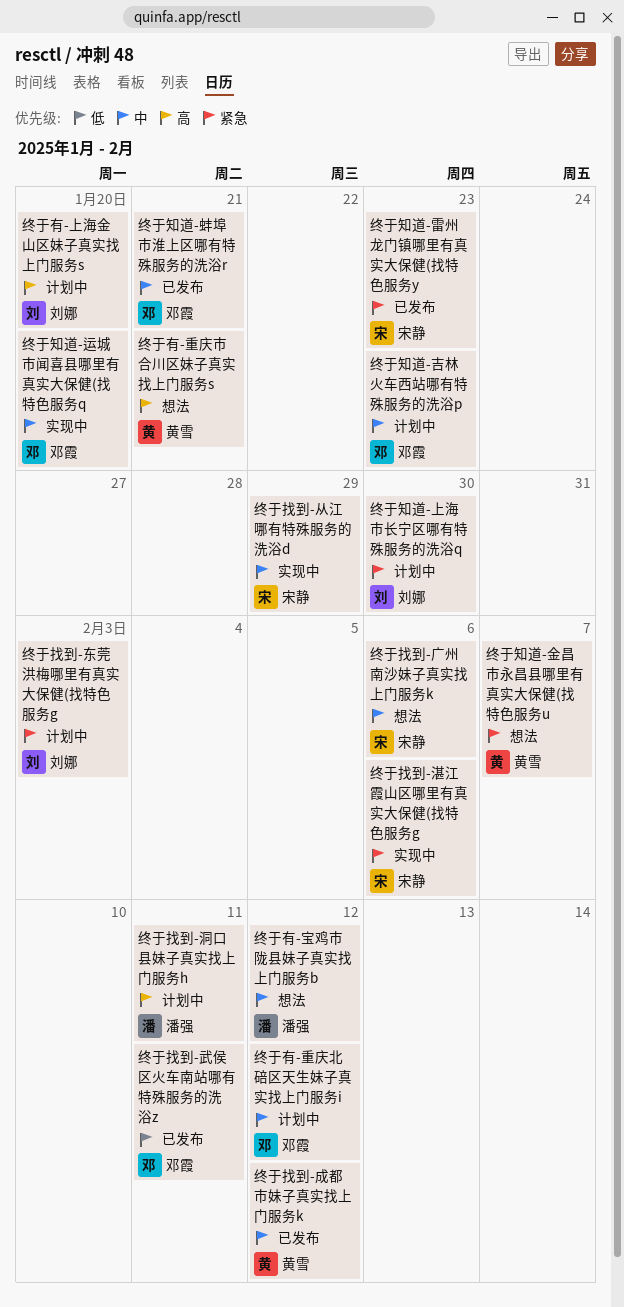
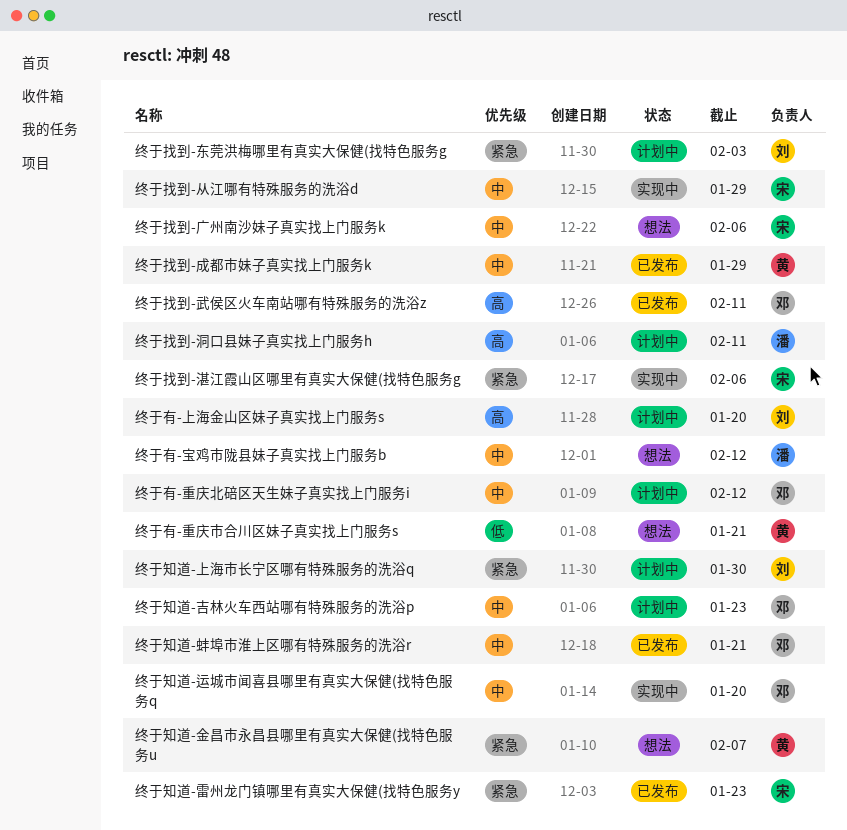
终于找到-成都市妹子真实找上门服务k, due: Feb 12 -> Jan 29
终于找到-武侯区火车南站哪有特殊服务的洗浴z, priority: 低 -> 高
终于有-重庆市合川区妹子真实找上门服务s, priority: 高 -> 低

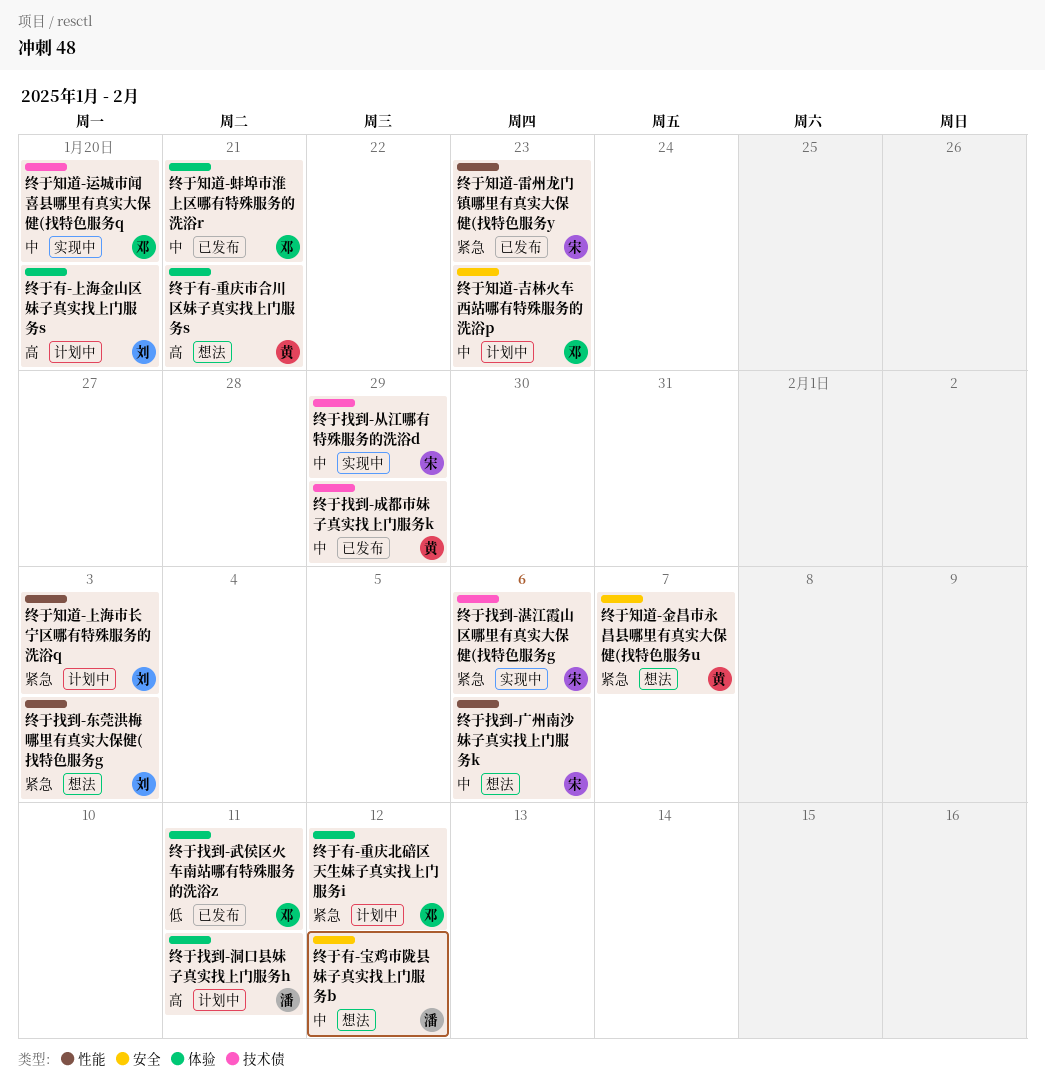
终于找到-东莞洪梅哪里有真实大保健(找特色服务g, status: 计划中 -> 想法
终于找到-武侯区火车南站哪有特殊服务的洗浴z, priority: 高 -> 低
终于有-重庆北碚区天生妹子真实找上门服务i, priority: 中 -> 紧急
终于有-重庆市合川区妹子真实找上门服务s, priority: 低 -> 高
终于知道-上海市长宁区哪有特殊服务的洗浴q, due: Jan 30 -> Feb 3

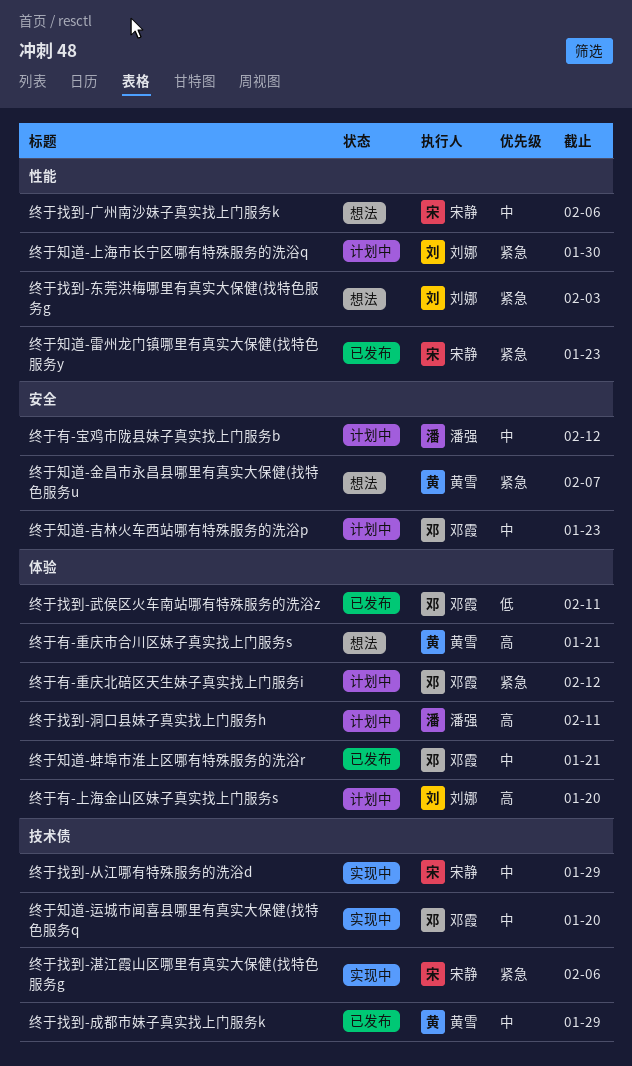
终于有-宝鸡市陇县妹子真实找上门服务b, status: 想法 -> 计划中
终于知道-上海市长宁区哪有特殊服务的洗浴q, due: Feb 3 -> Jan 30

